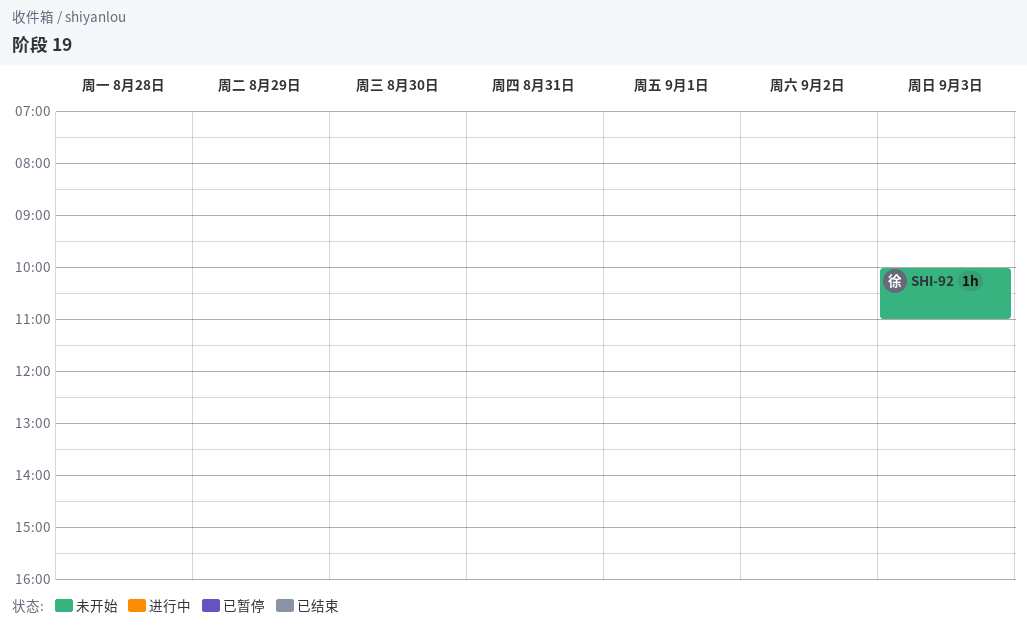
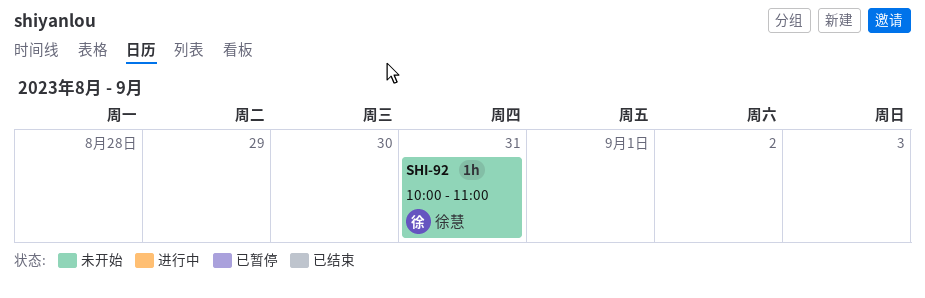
SHI-92, day: Sep 3 -> Aug 31

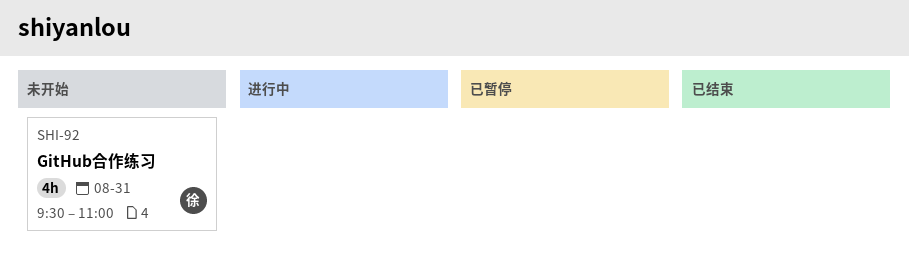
SHI-92, estimate: 1h -> 4h
SHI-92, begins: 10:00 -> 09:30

